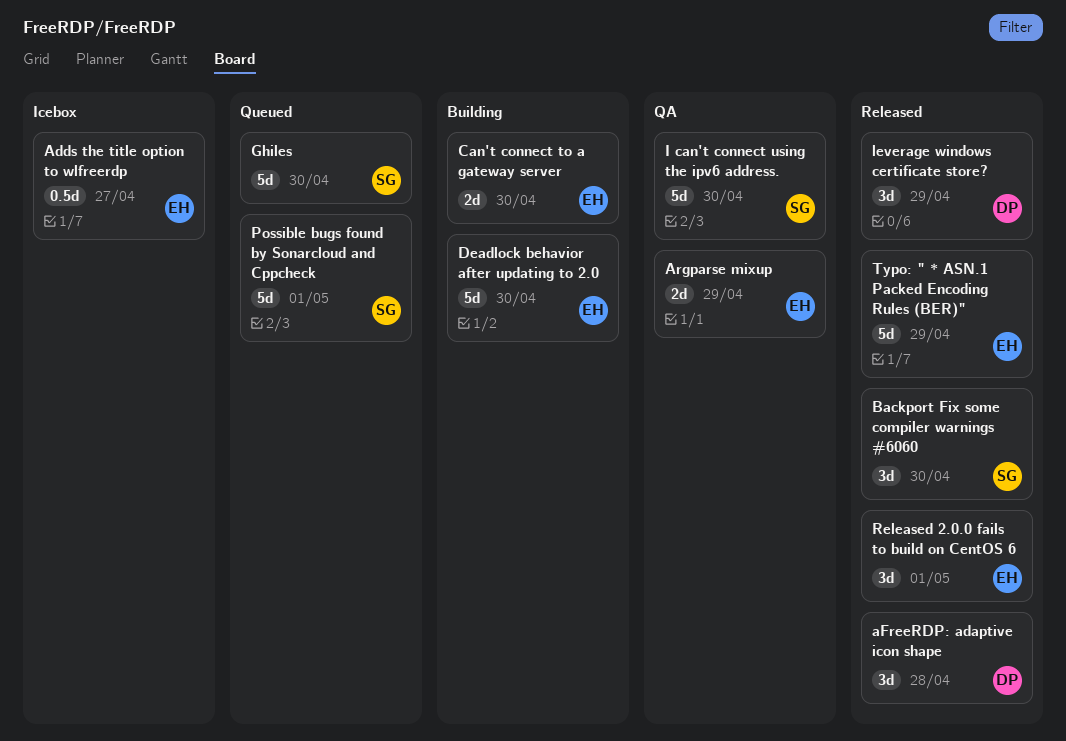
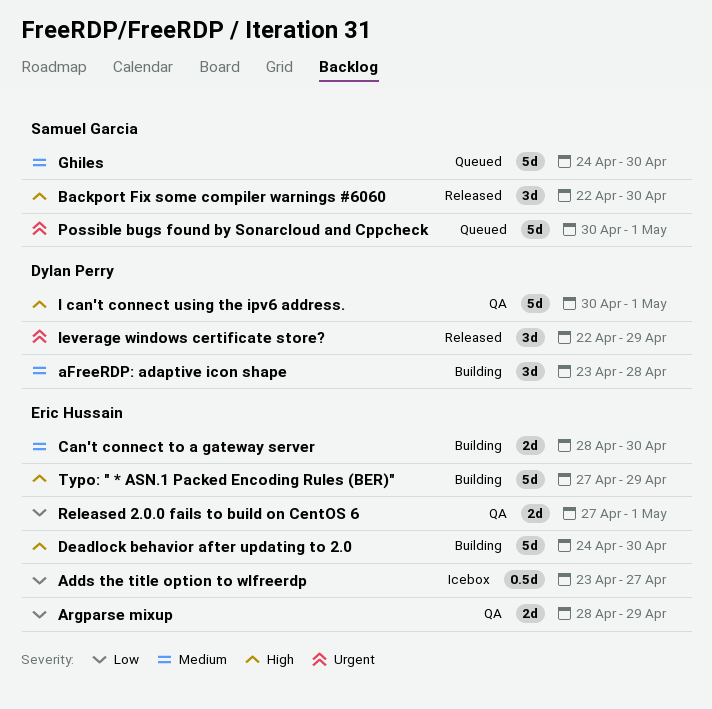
aFreeRDP: adaptive icon shape, status: Released -> Building
I can't connect using the ipv6 address., owner: Samuel Garcia -> Dylan Perry
I can't connect using the ipv6 address., due: Apr 30 -> May 1
Released 2.0.0 fails to build on CentOS 6, status: Released -> QA
Released 2.0.0 fails to build on CentOS 6, estimate: 3d -> 2d
Typo: " * ASN.1 Packed Encoding Rules (BER)", status: Released -> Building

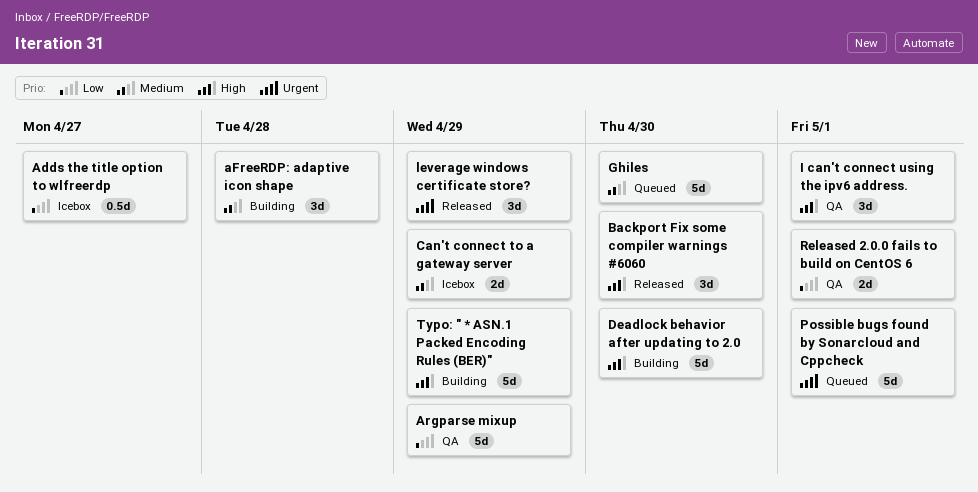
Argparse mixup, estimate: 2d -> 5d
Can't connect to a gateway server, status: Building -> Icebox
Can't connect to a gateway server, due: Apr 30 -> Apr 29
I can't connect using the ipv6 address., estimate: 5d -> 3d

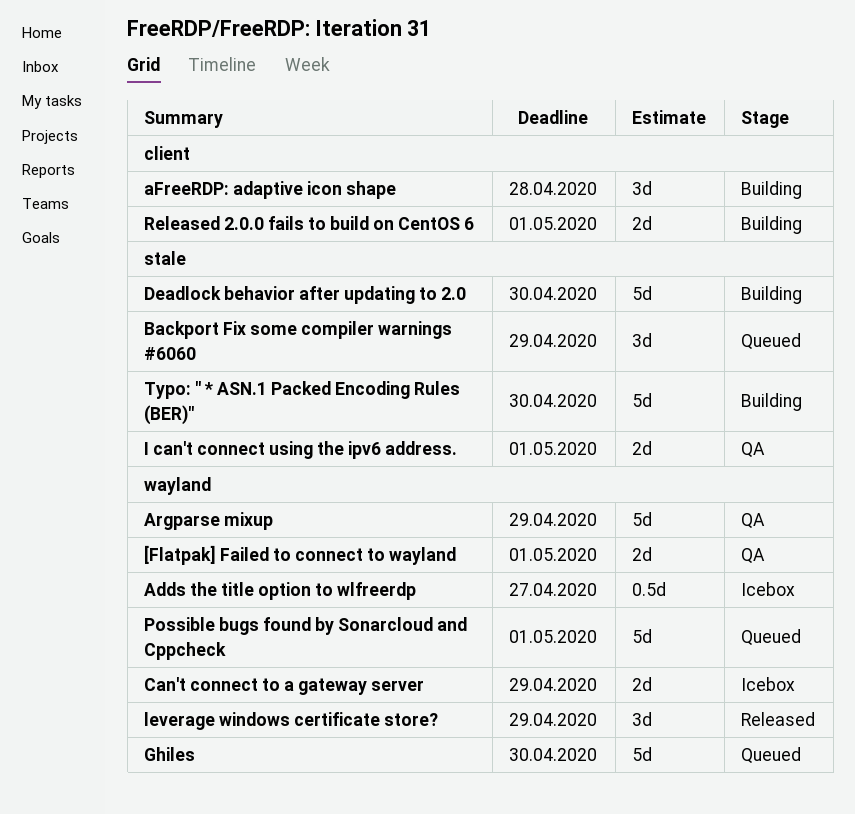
[Flatpak] Failed to connect to wayland: none -> present
Backport Fix some compiler warnings #6060, status: Released -> Queued
Backport Fix some compiler warnings #6060, due: Apr 30 -> Apr 29
I can't connect using the ipv6 address., estimate: 3d -> 2d
Released 2.0.0 fails to build on CentOS 6, status: QA -> Building
Typo: " * ASN.1 Packed Encoding Rules (BER)", due: Apr 29 -> Apr 30

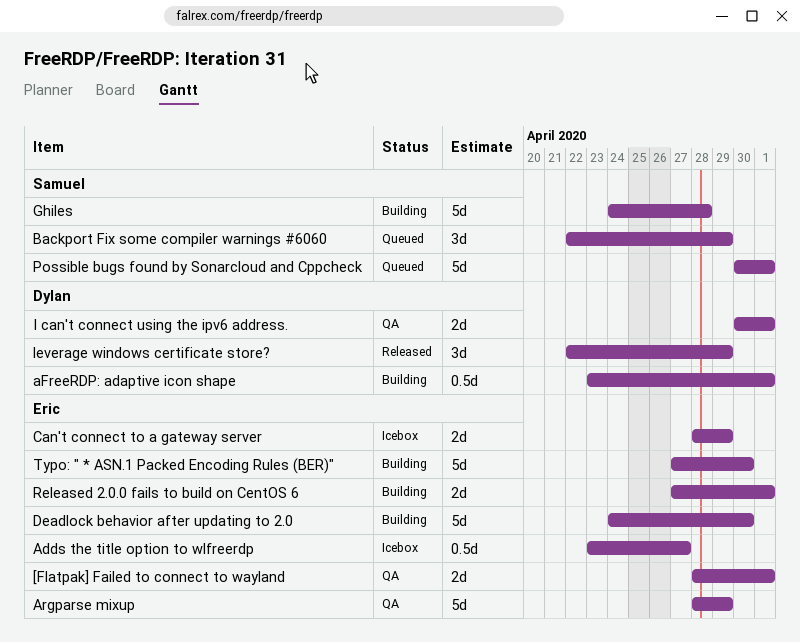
aFreeRDP: adaptive icon shape, estimate: 3d -> 0.5d
aFreeRDP: adaptive icon shape, due: Apr 28 -> May 1
Ghiles, status: Queued -> Building
Ghiles, due: Apr 30 -> Apr 28

